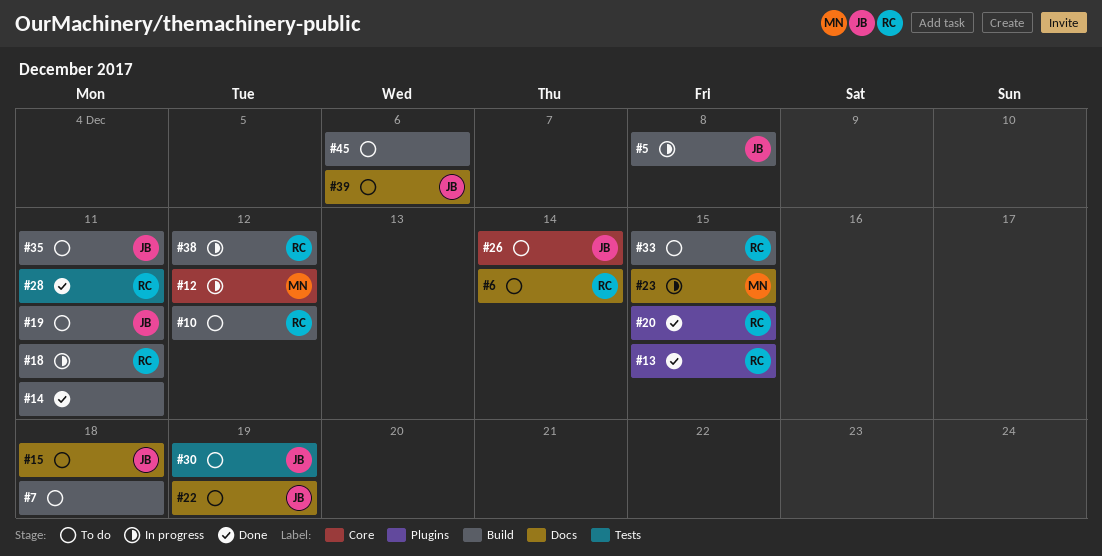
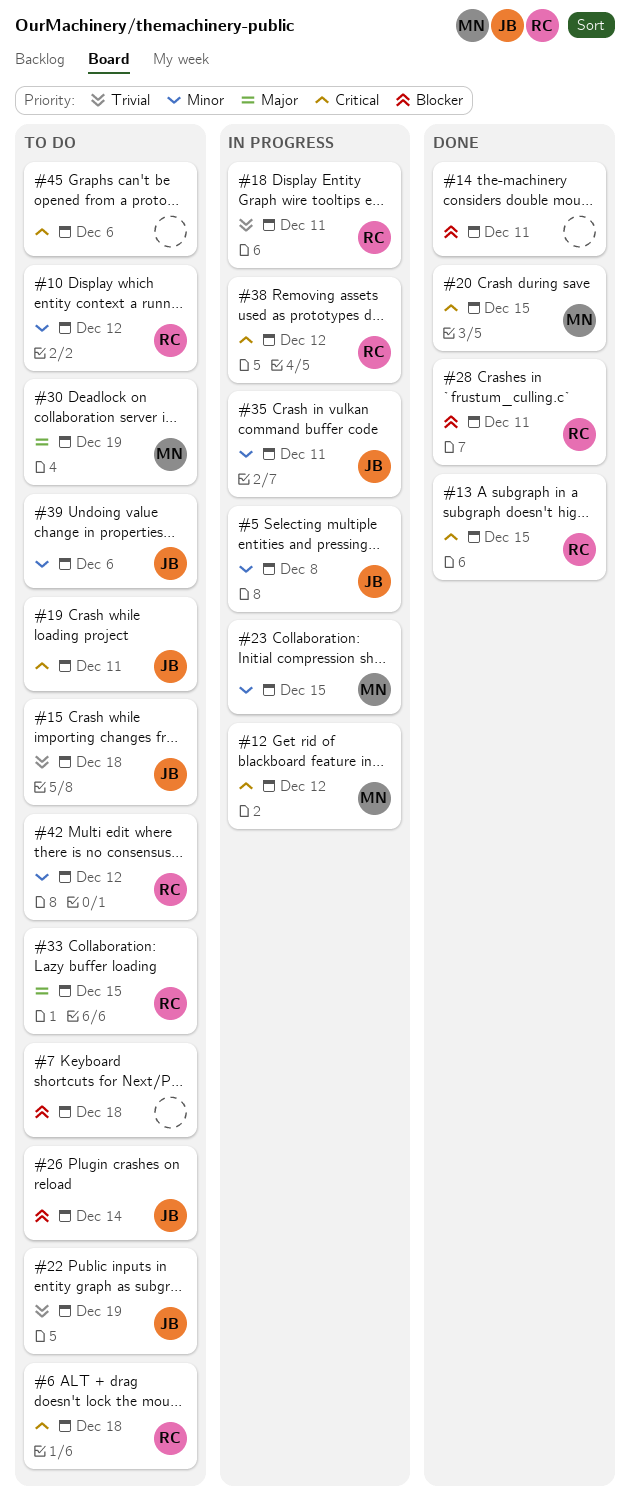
#6, due: Dec 14 -> Dec 18
#20, owner: RC -> MN
#30, owner: JB -> MN
#35, status: To do -> In progress
#42: none -> present

